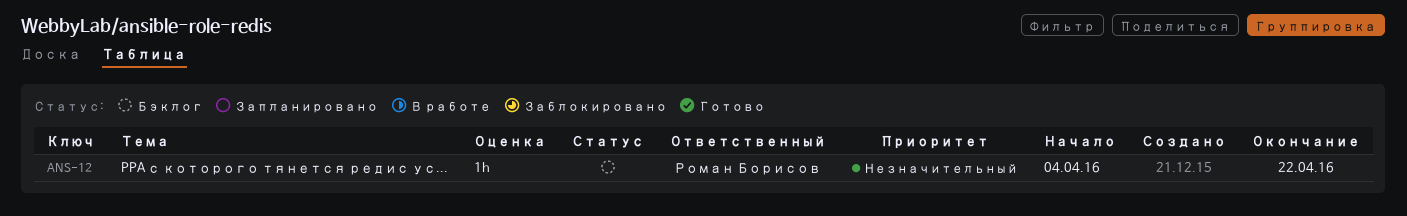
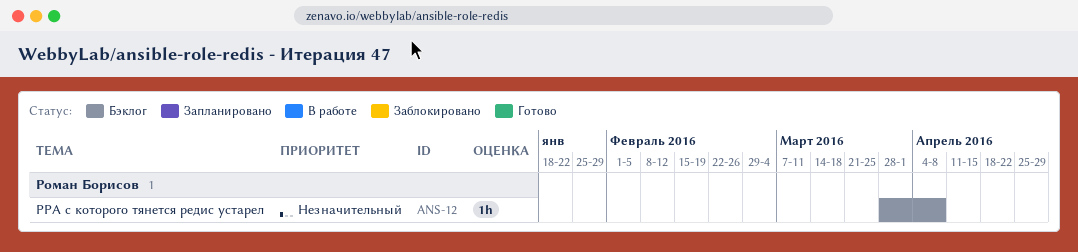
ANS-12, start: Apr 4 -> Mar 28
ANS-12, due: Apr 22 -> Apr 8

